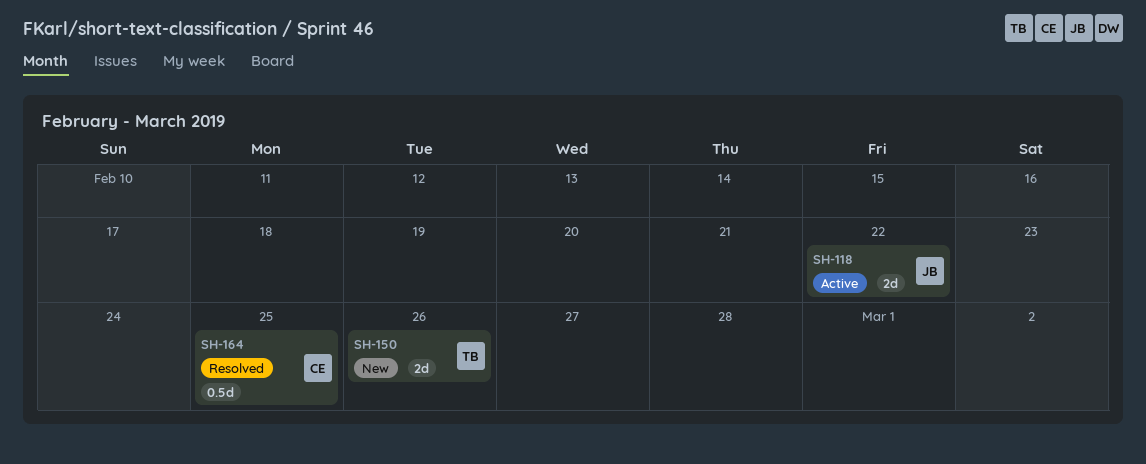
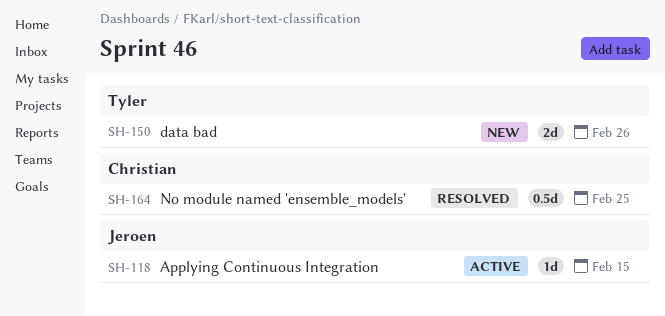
SH-118, estimate: 2d -> 1d
SH-118, due: Feb 22 -> Feb 15

